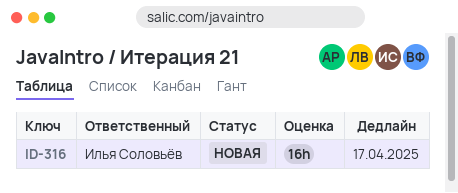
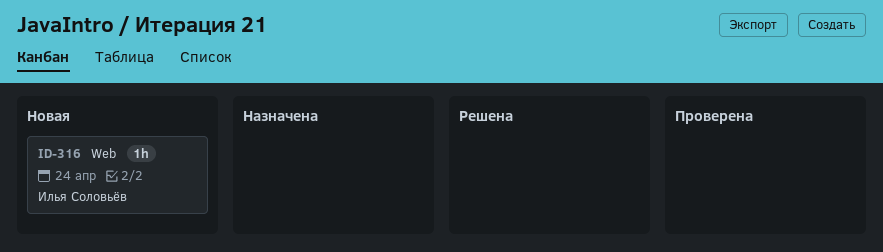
ID-316, estimate: 16h -> 1h
ID-316, due: Apr 17 -> Apr 24

